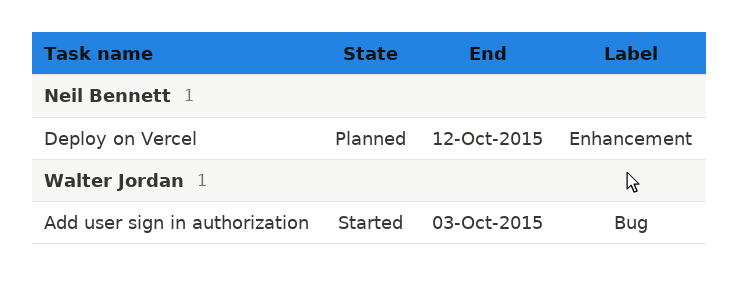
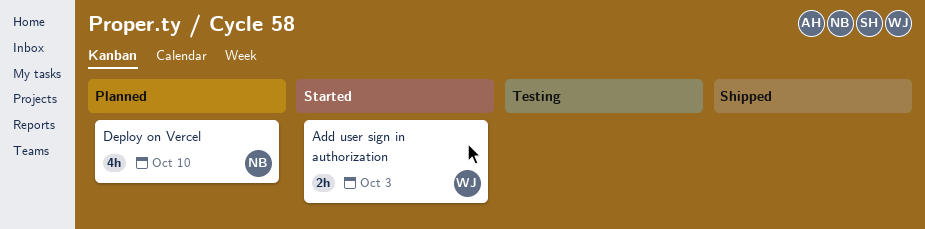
Deploy on Vercel, due: Oct 12 -> Oct 10

